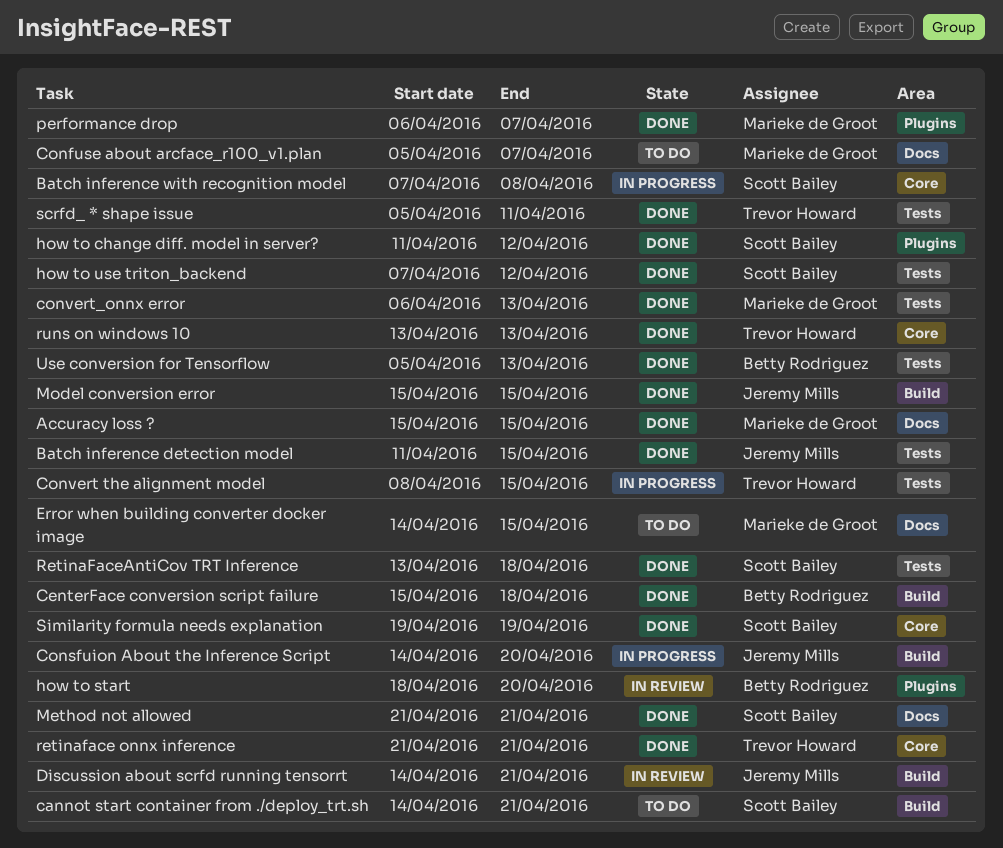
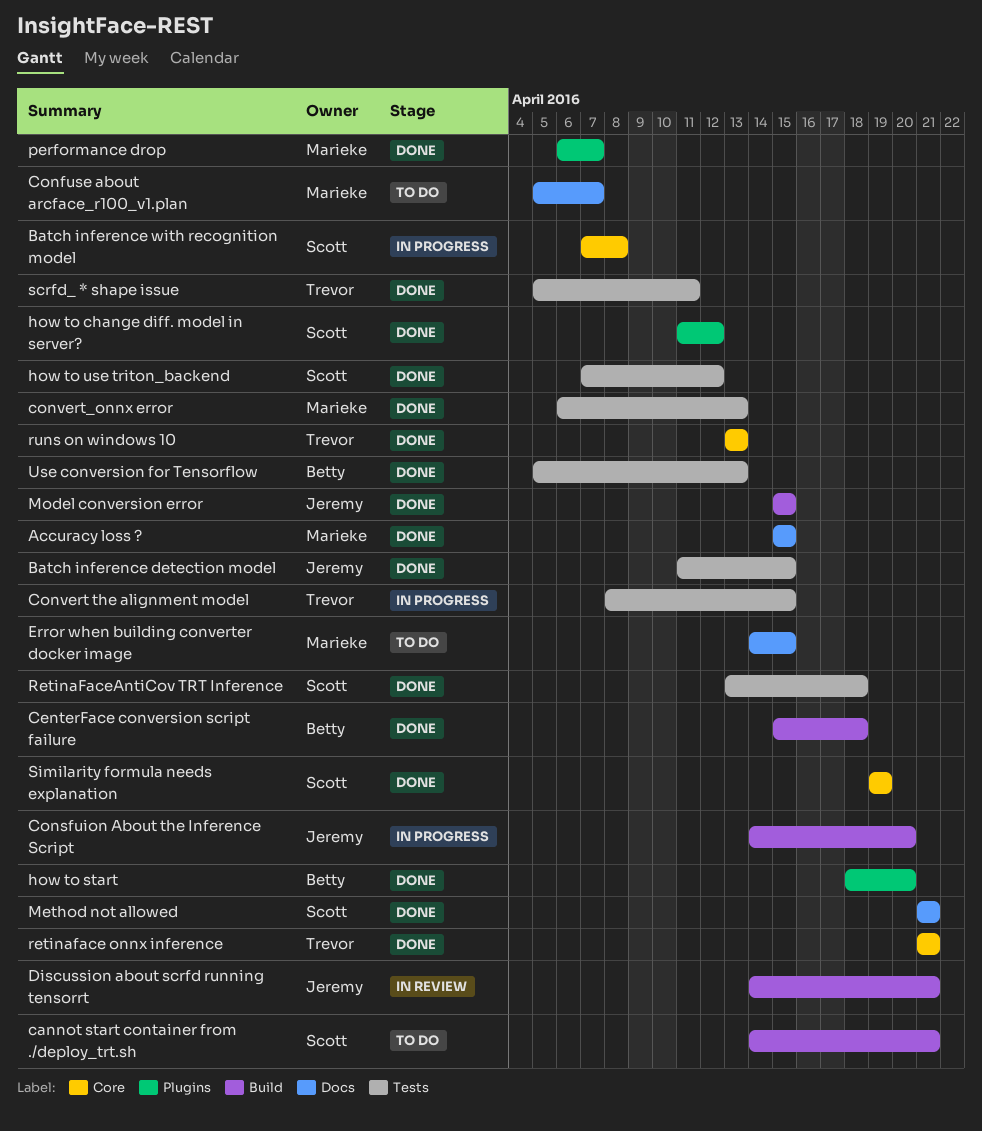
how to start, status: In review -> Done

